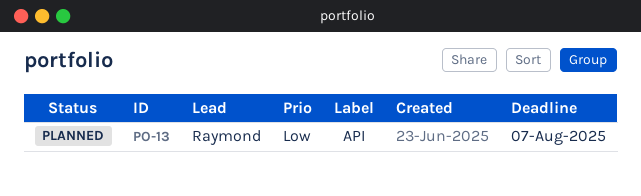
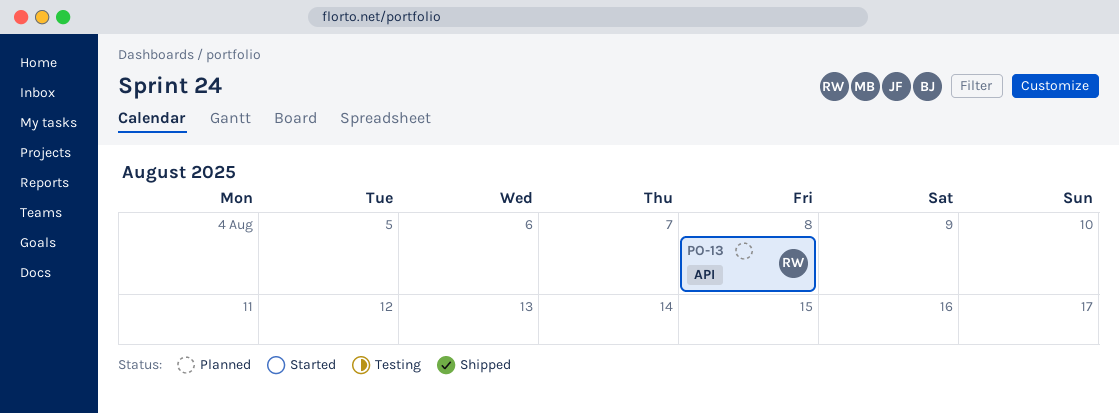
PO-13, due: Aug 7 -> Aug 8

